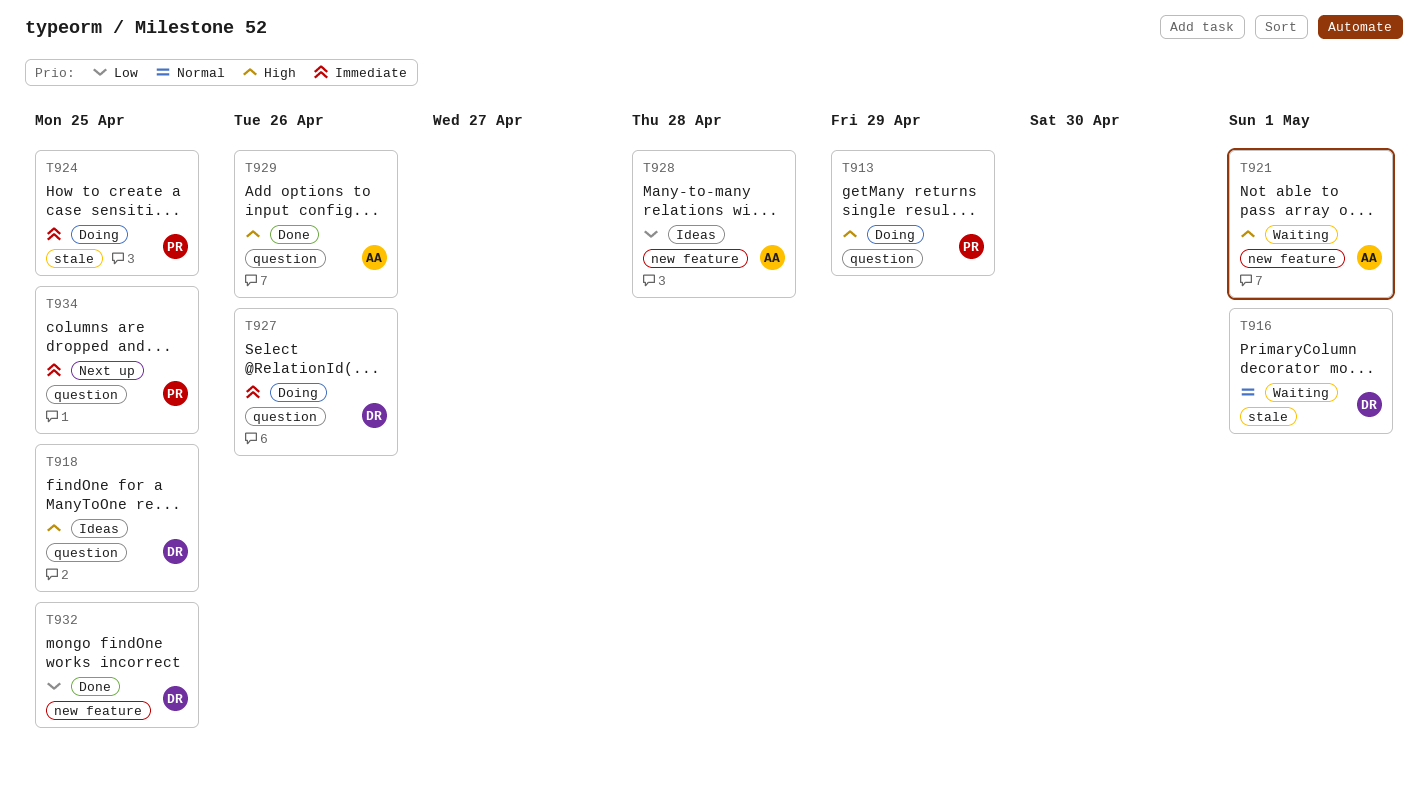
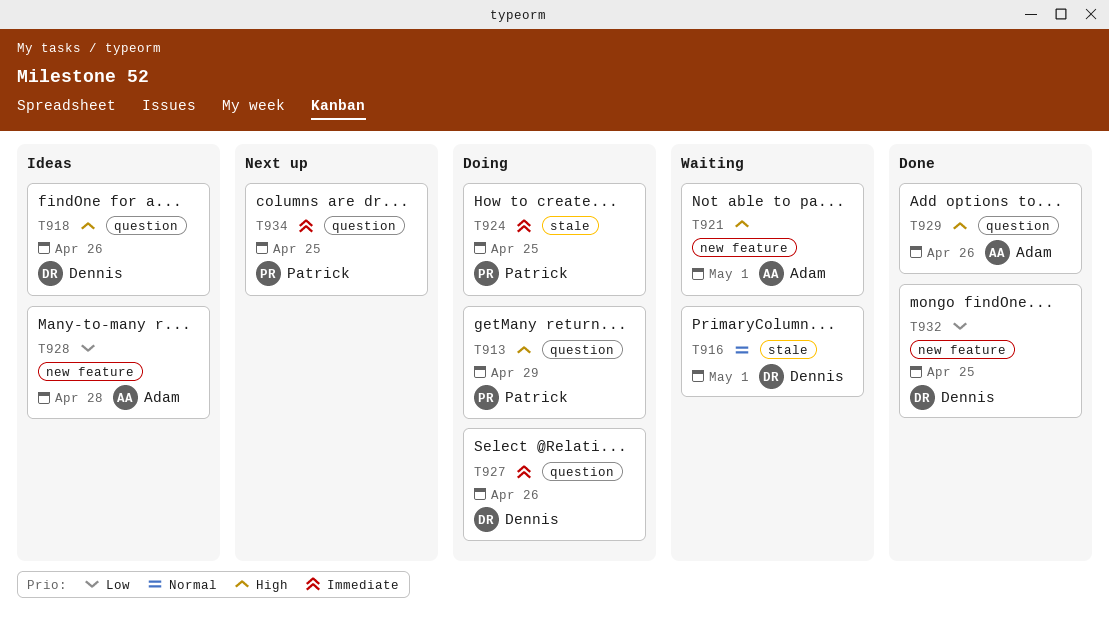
T918, due: Apr 25 -> Apr 26

